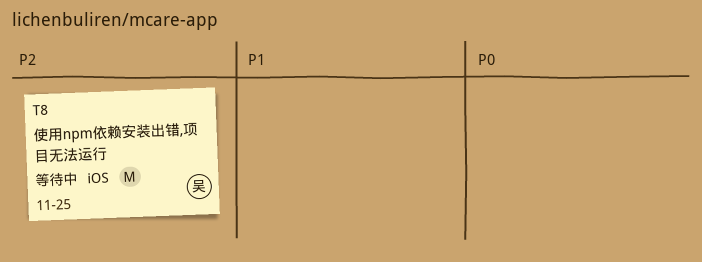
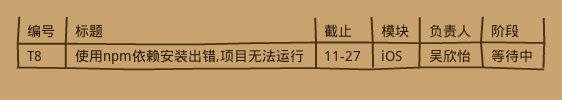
T8, due: Nov 25 -> Nov 27

